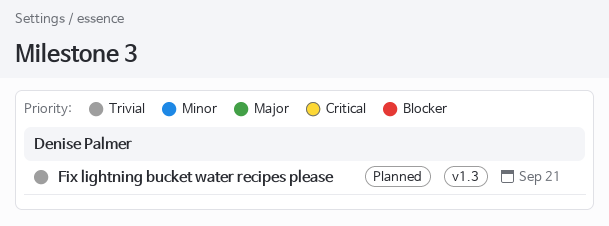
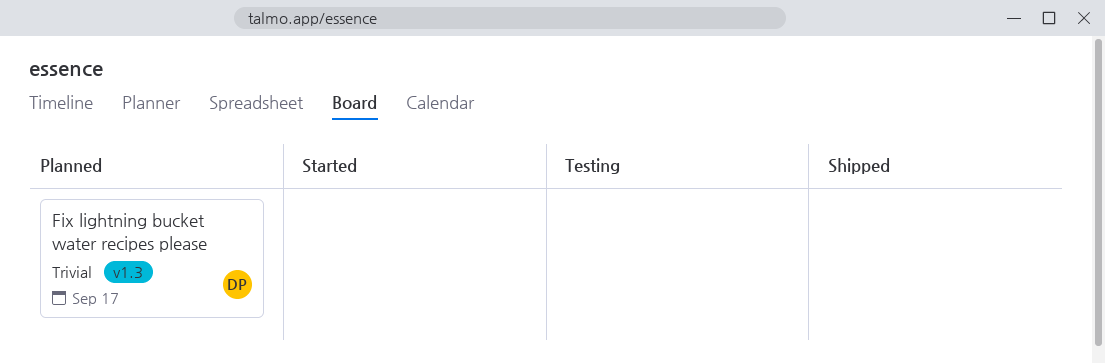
Fix lightning bucket water recipes please, due: Sep 21 -> Sep 17

